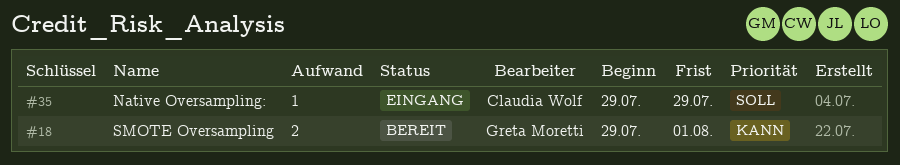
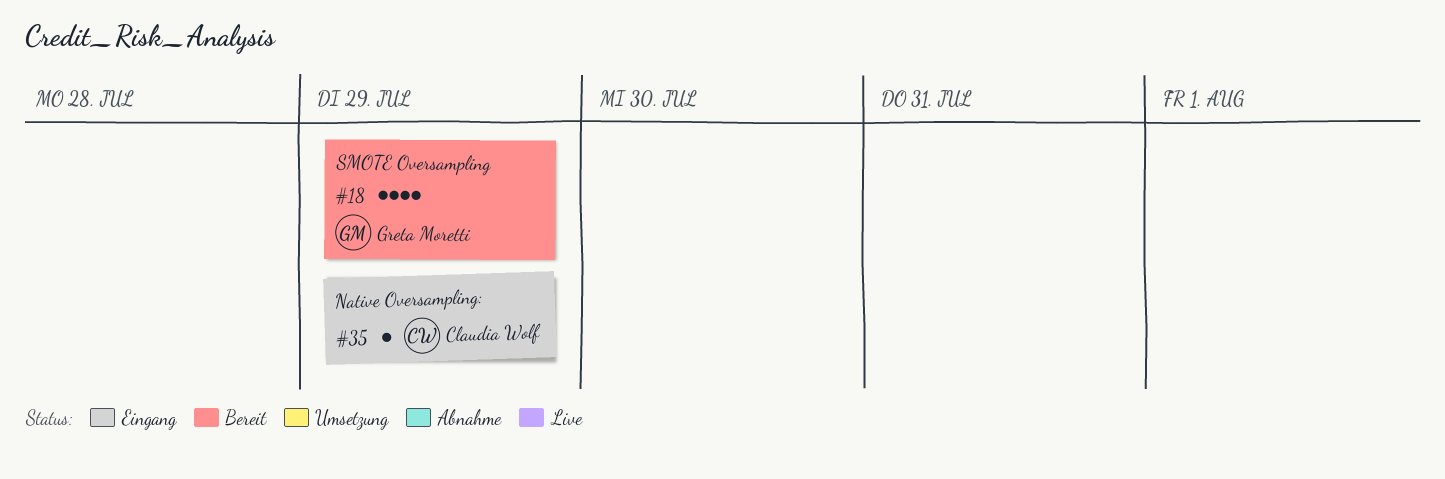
#18, estimate: 2 -> 4
#18, due: Aug 1 -> Jul 29

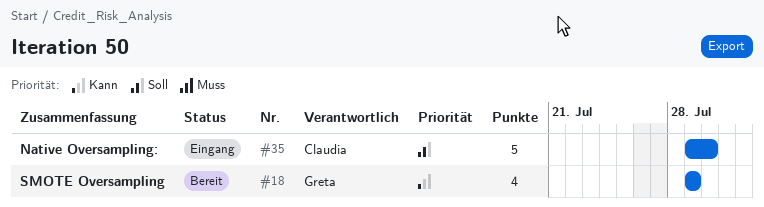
#35, estimate: 1 -> 5
#35, due: Jul 29 -> Jul 30

